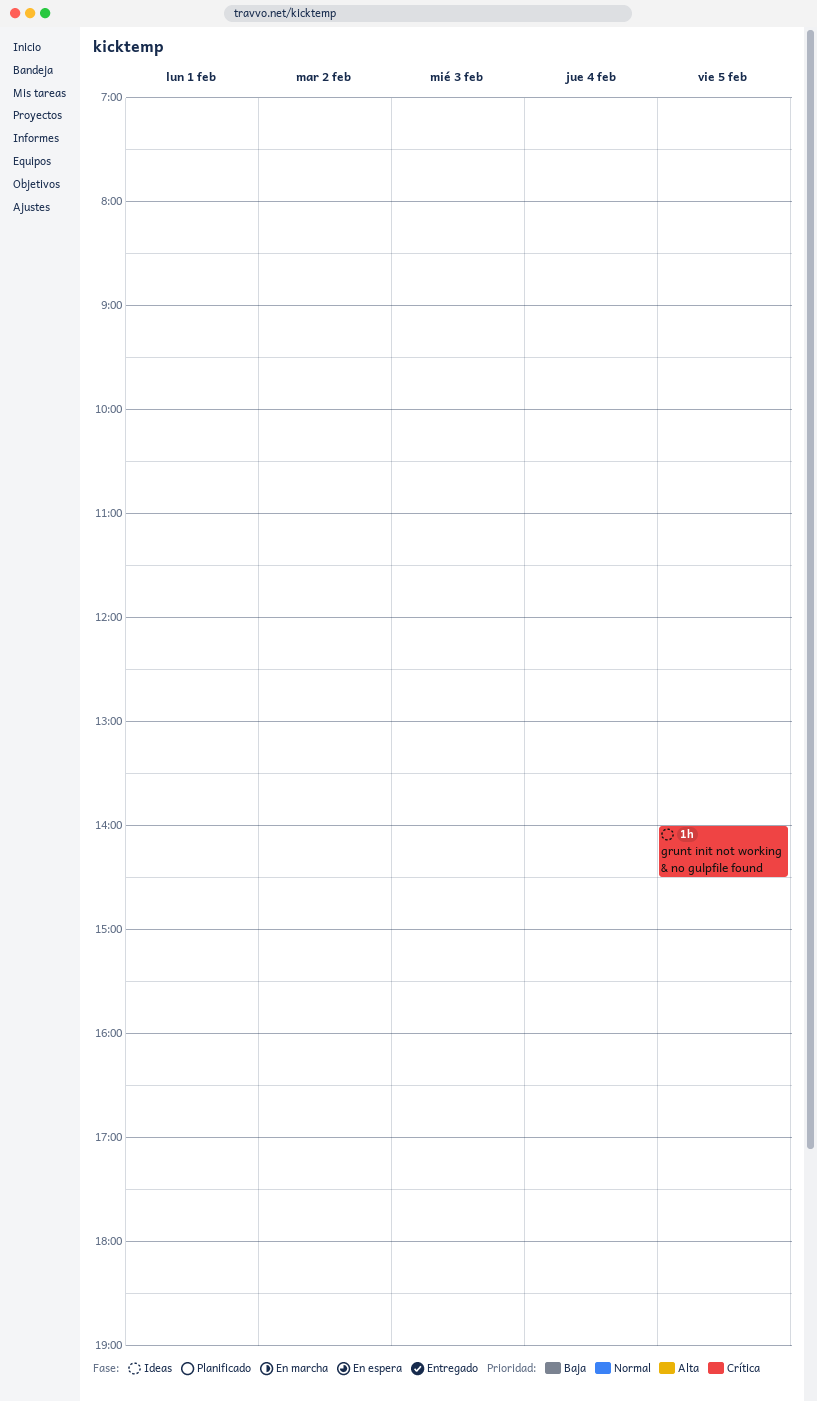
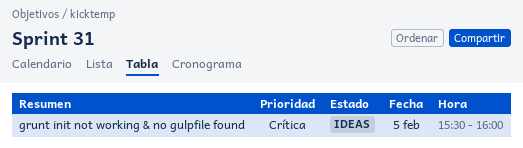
grunt init not working & no gulpfile found, begins: 14:00 -> 15:30
grunt init not working & no gulpfile found, ends: 14:30 -> 16:00

